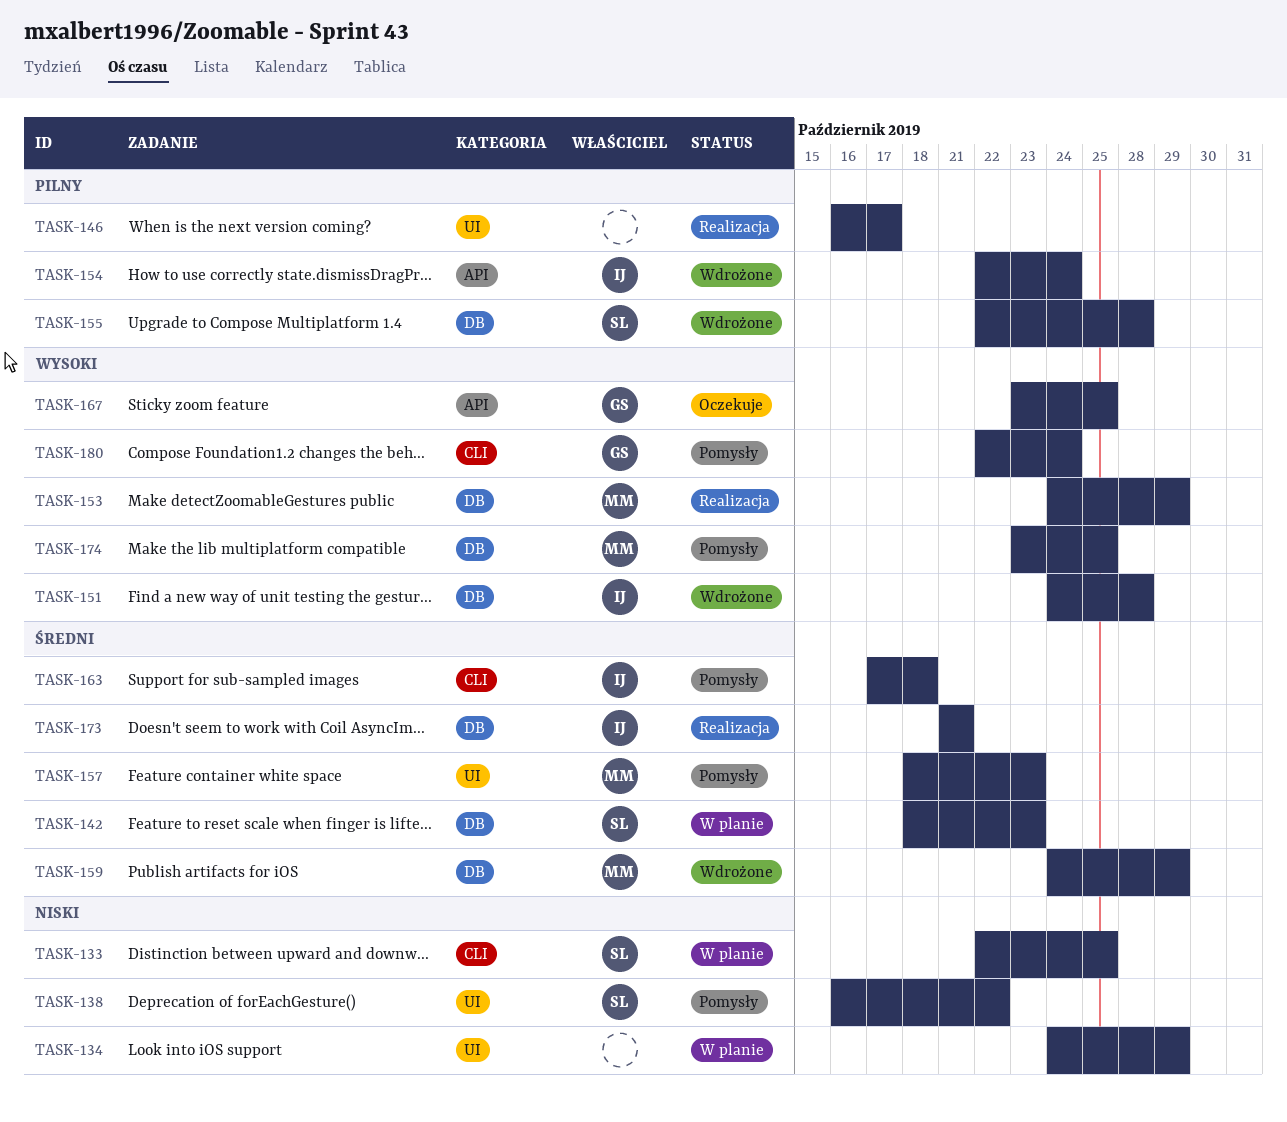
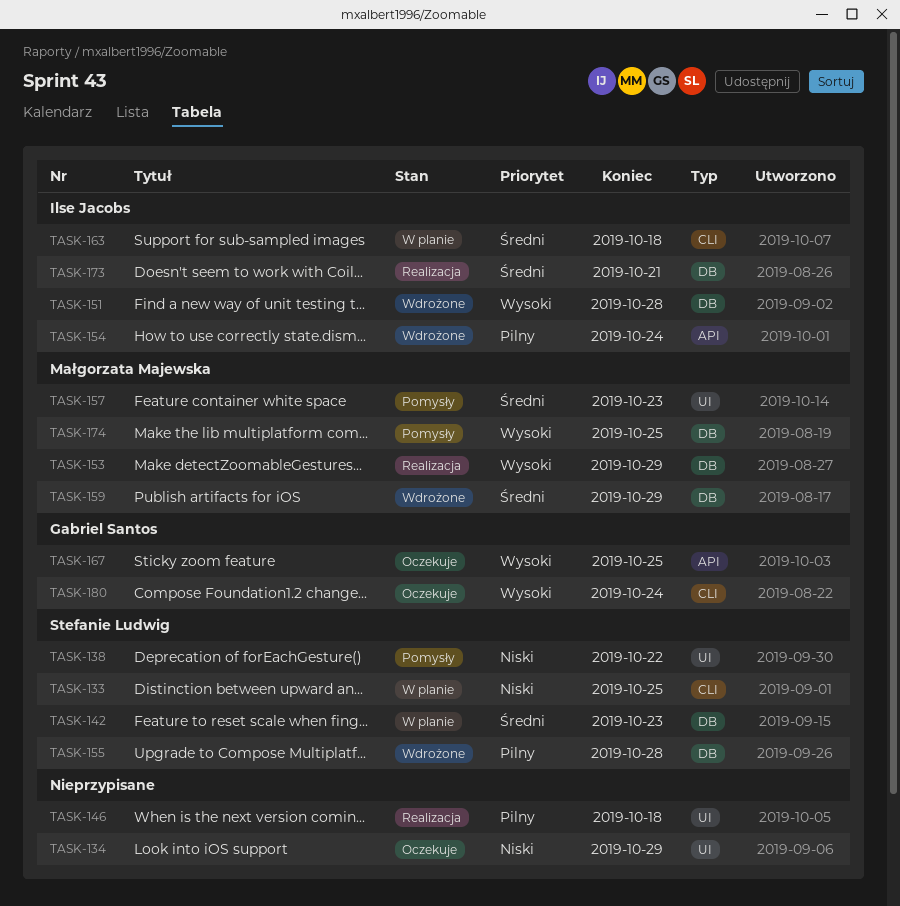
TASK-134, status: W planie -> Oczekuje
TASK-146, due: Oct 17 -> Oct 18
TASK-163, status: Pomysły -> W planie
TASK-180, status: Pomysły -> Oczekuje

